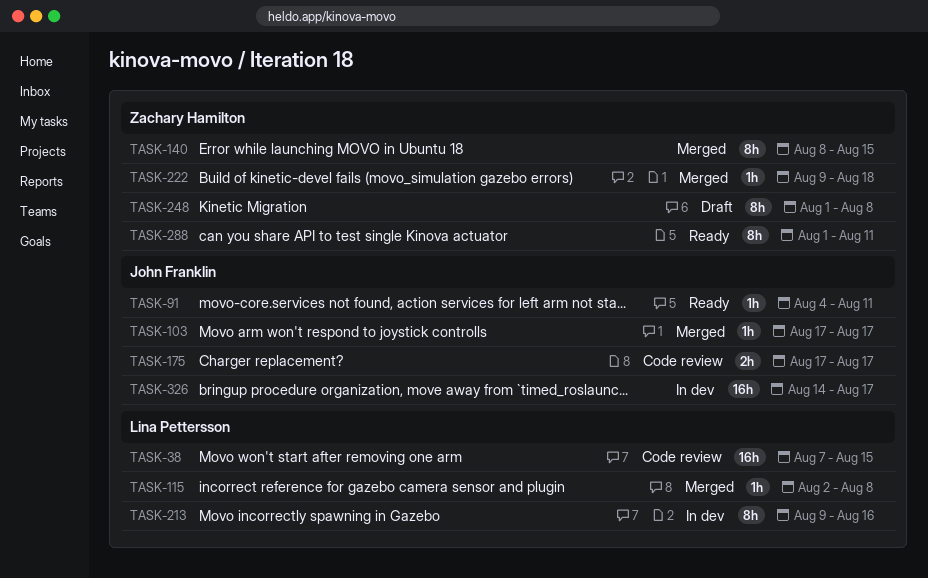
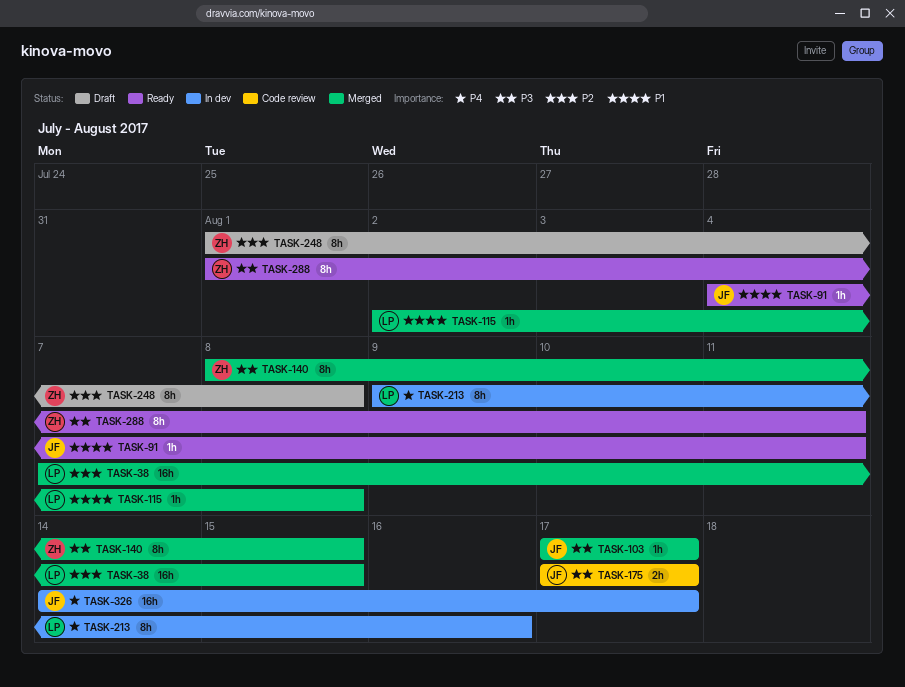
TASK-38, status: Code review -> Merged
TASK-222: present -> none

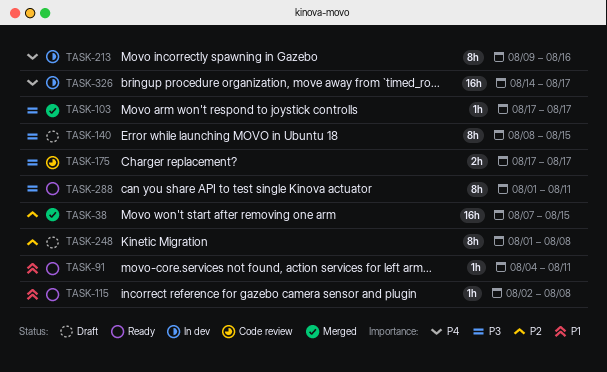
TASK-115, status: Merged -> Ready
TASK-140, status: Merged -> Draft

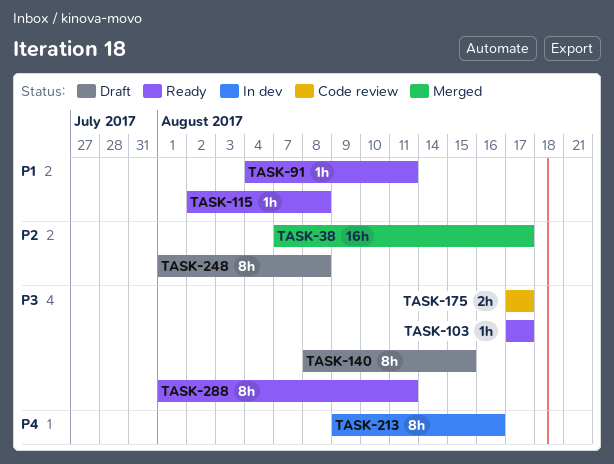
TASK-38, due: Aug 15 -> Aug 17
TASK-103, status: Merged -> Ready
TASK-326: present -> none

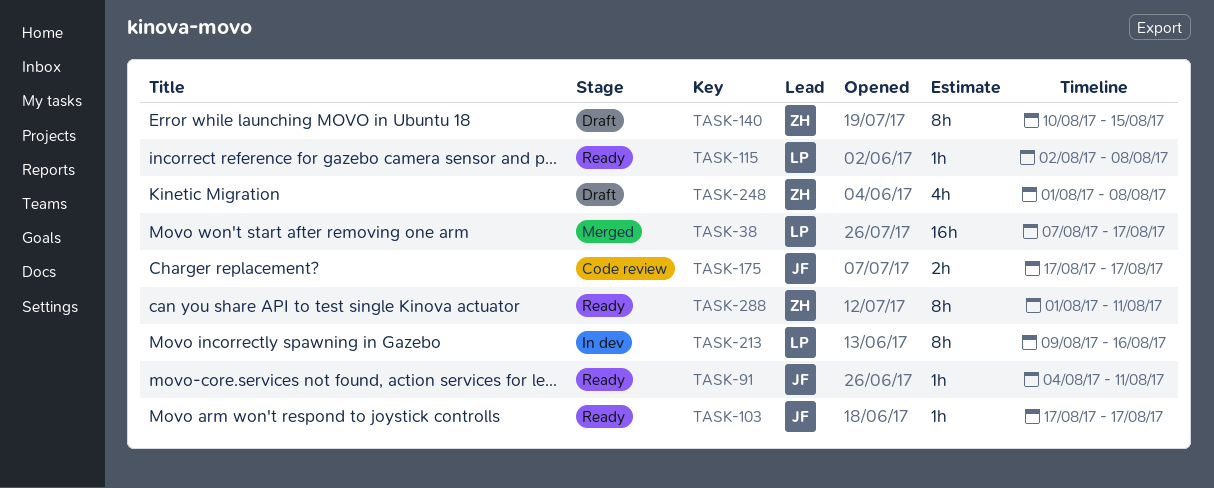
TASK-140, start: Aug 8 -> Aug 10
TASK-248, estimate: 8h -> 4h

